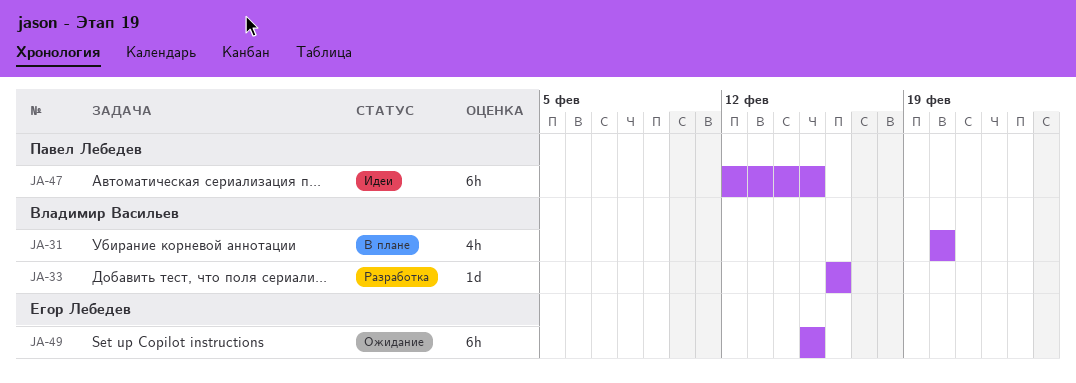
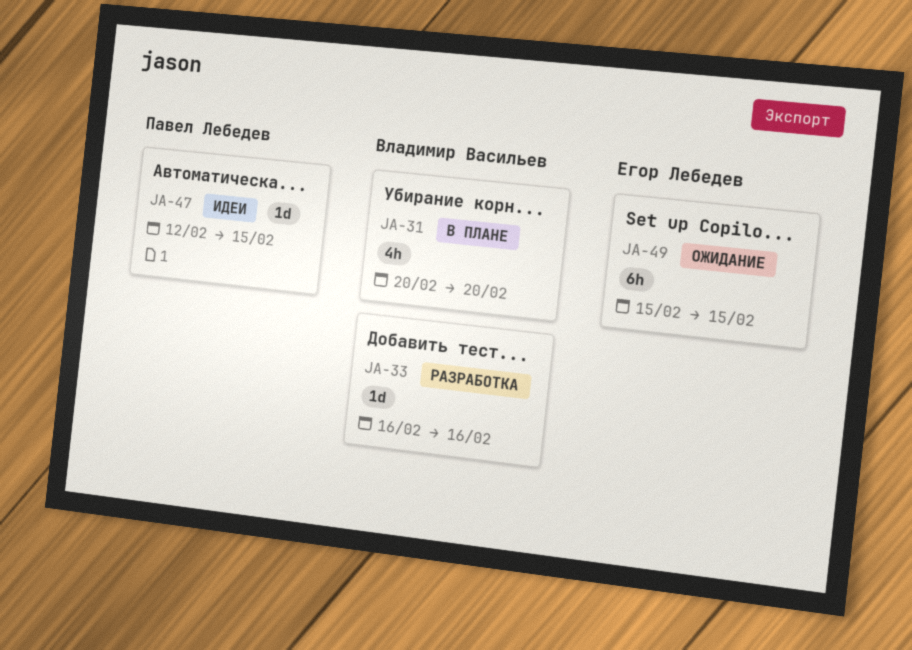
JA-47, estimate: 6h -> 1d

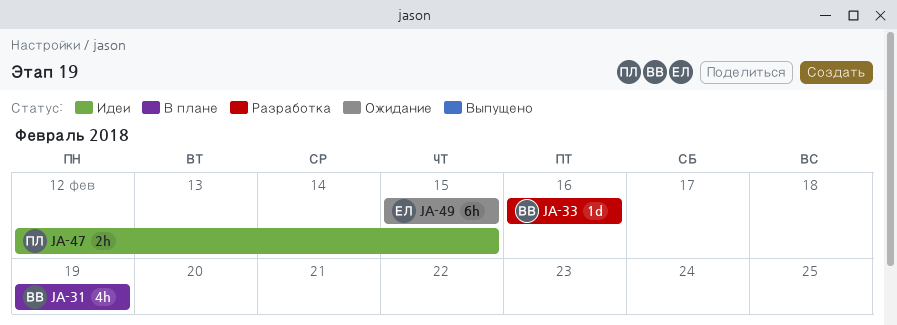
JA-31, start: Feb 20 -> Feb 19
JA-31, due: Feb 20 -> Feb 19
JA-47, estimate: 1d -> 2h

